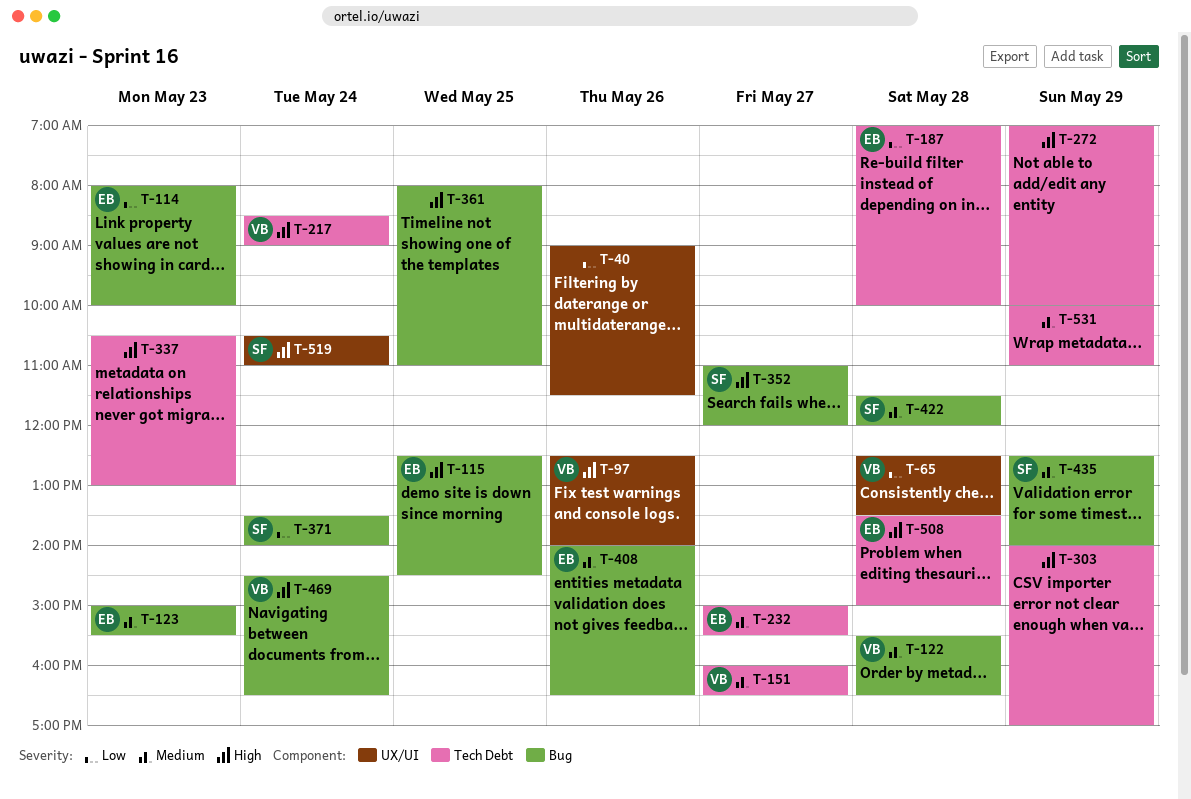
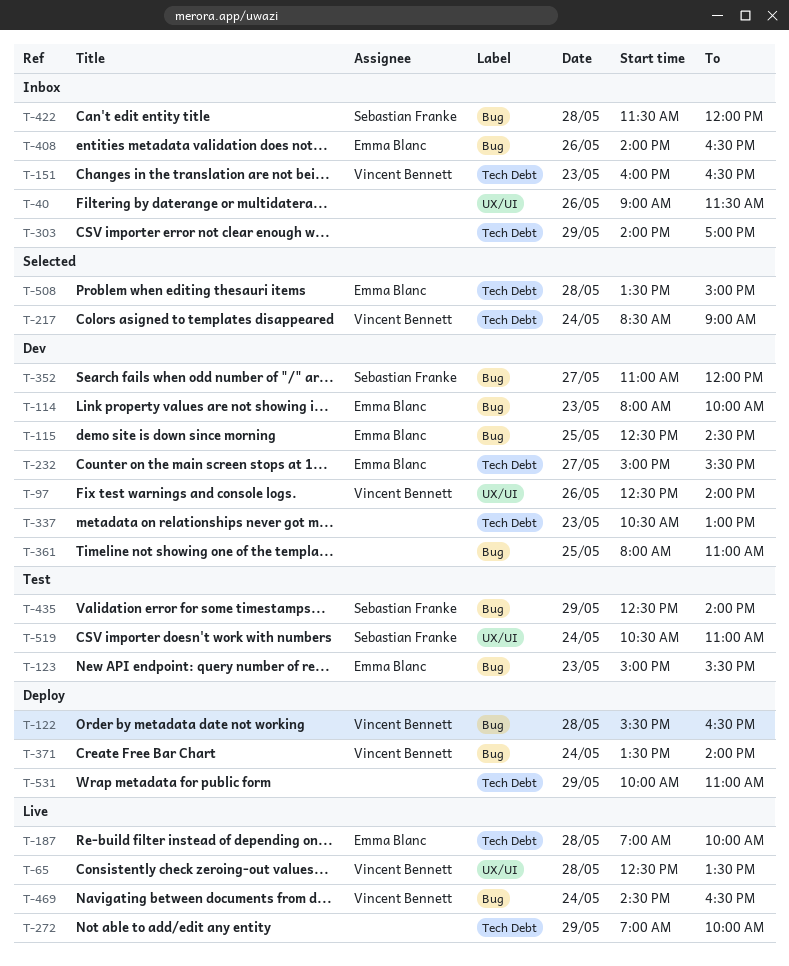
T-151, day: May 27 -> May 23
T-371, owner: Sebastian Franke -> Vincent Bennett

